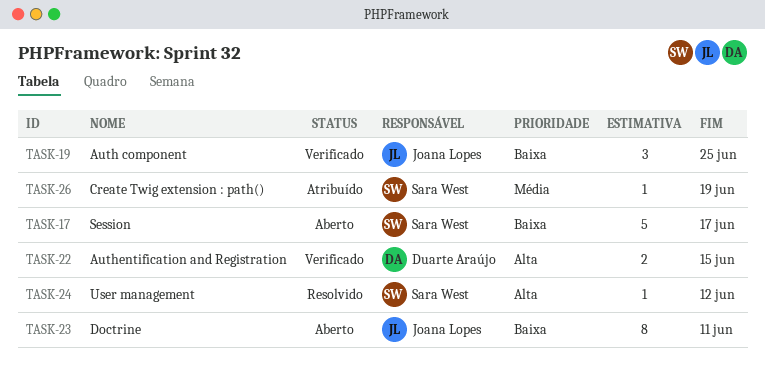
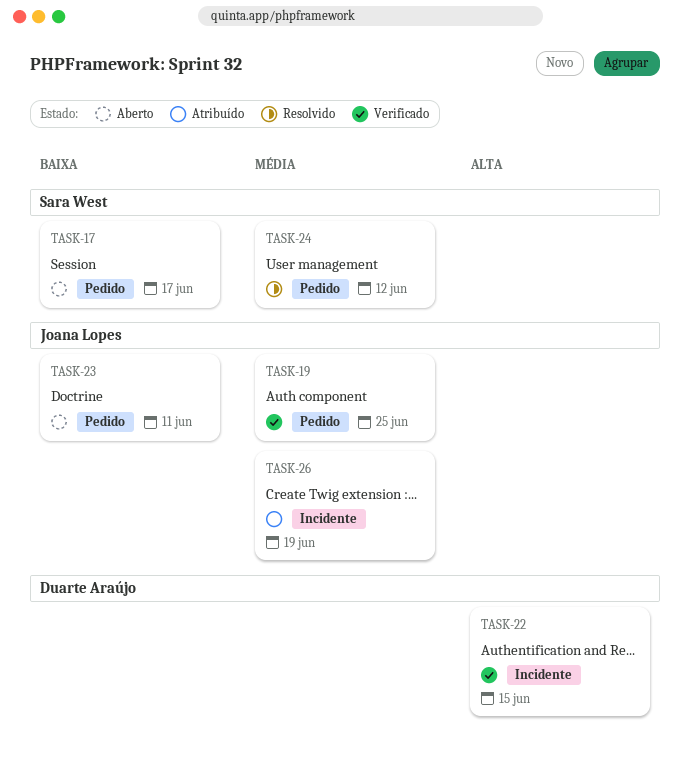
TASK-19, priority: Baixa -> Média
TASK-24, priority: Alta -> Média
TASK-26, owner: Sara West -> Joana Lopes

